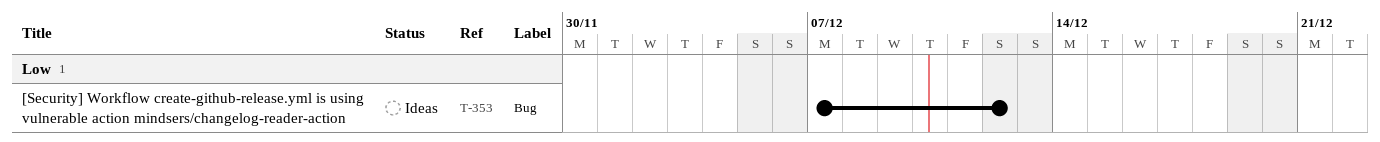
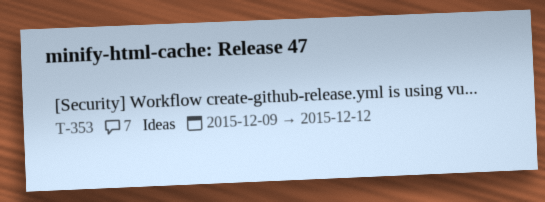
T-353, start: Dec 7 -> Dec 9

